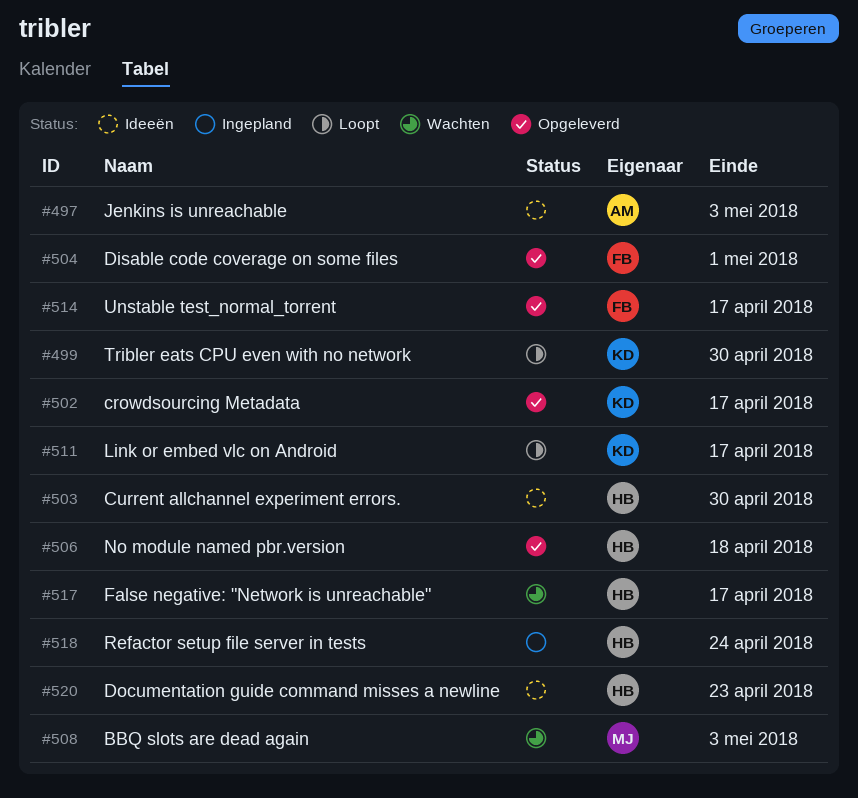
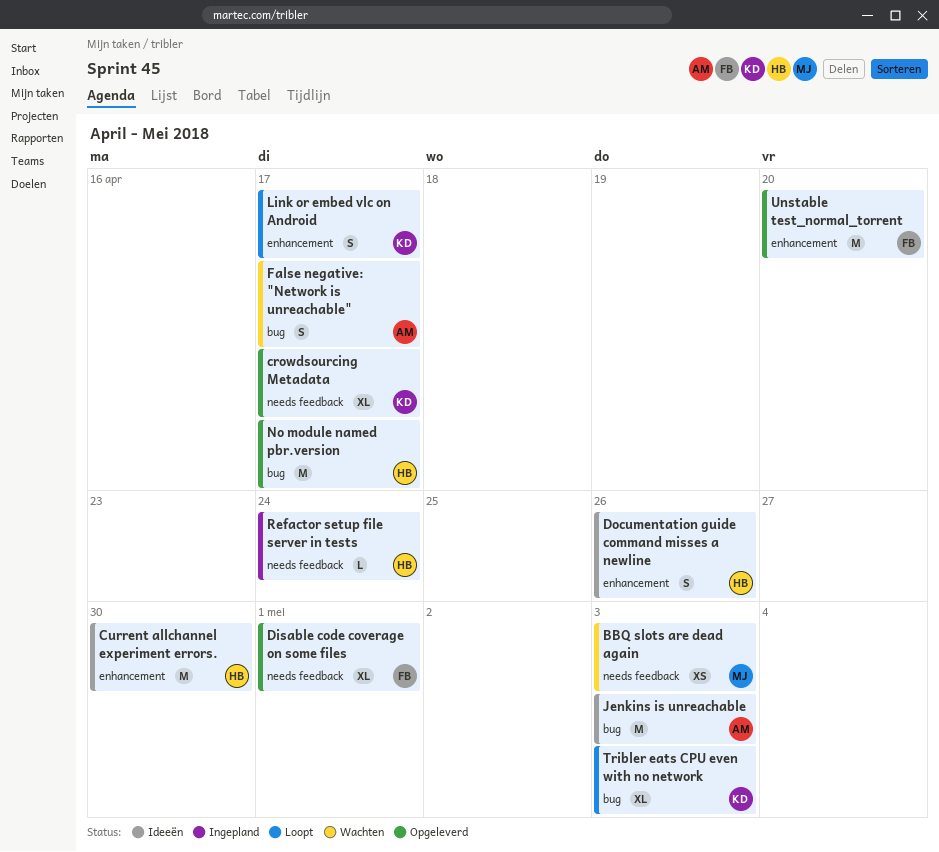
Documentation guide command misses a newline, due: Apr 23 -> Apr 26
False negative: "Network is unreachable", owner: HB -> AM
No module named pbr.version, due: Apr 18 -> Apr 17
Tribler eats CPU even with no network, due: Apr 30 -> May 3
Unstable test_normal_torrent, due: Apr 17 -> Apr 20

